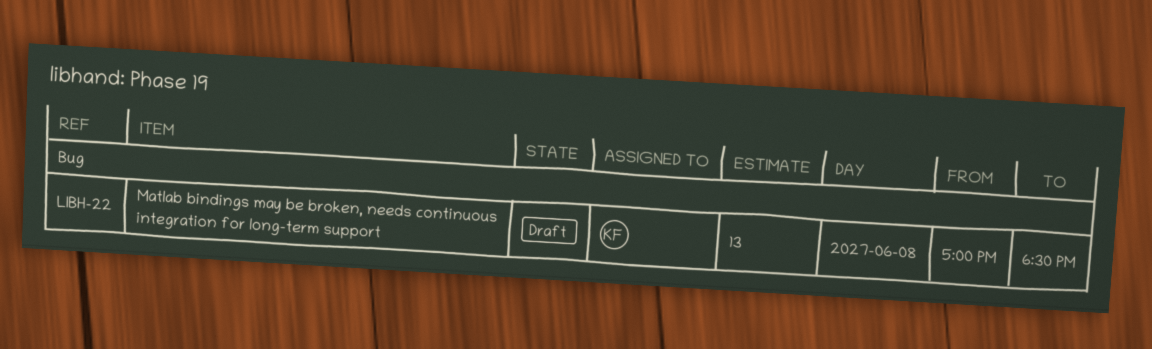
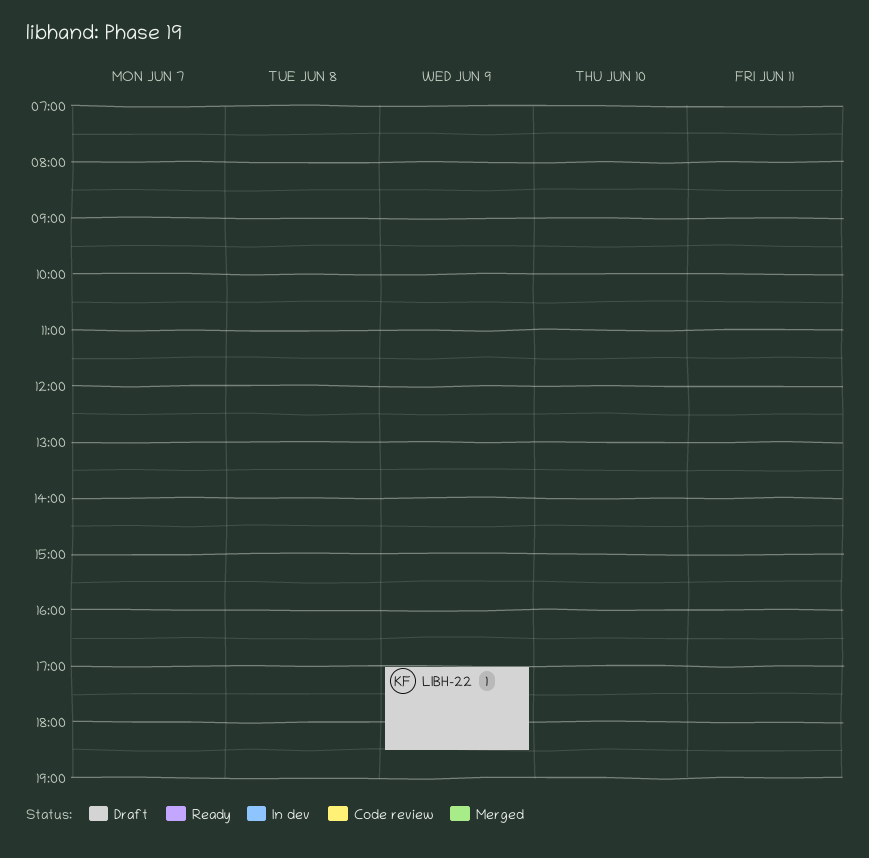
LIBH-22, estimate: 13 -> 1
LIBH-22, day: Jun 8 -> Jun 9

